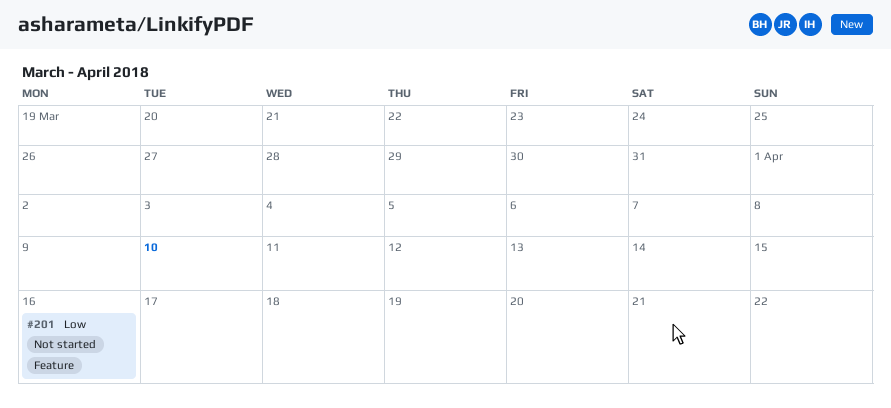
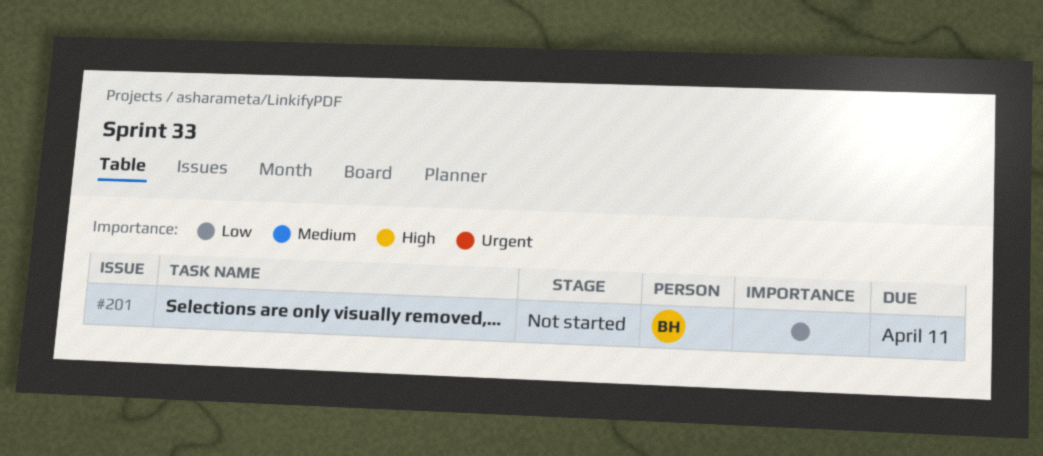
#201, due: Apr 16 -> Apr 11

